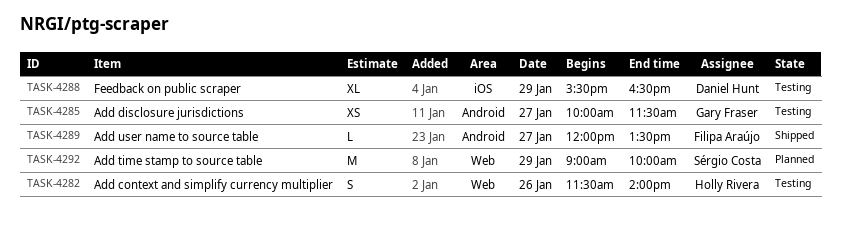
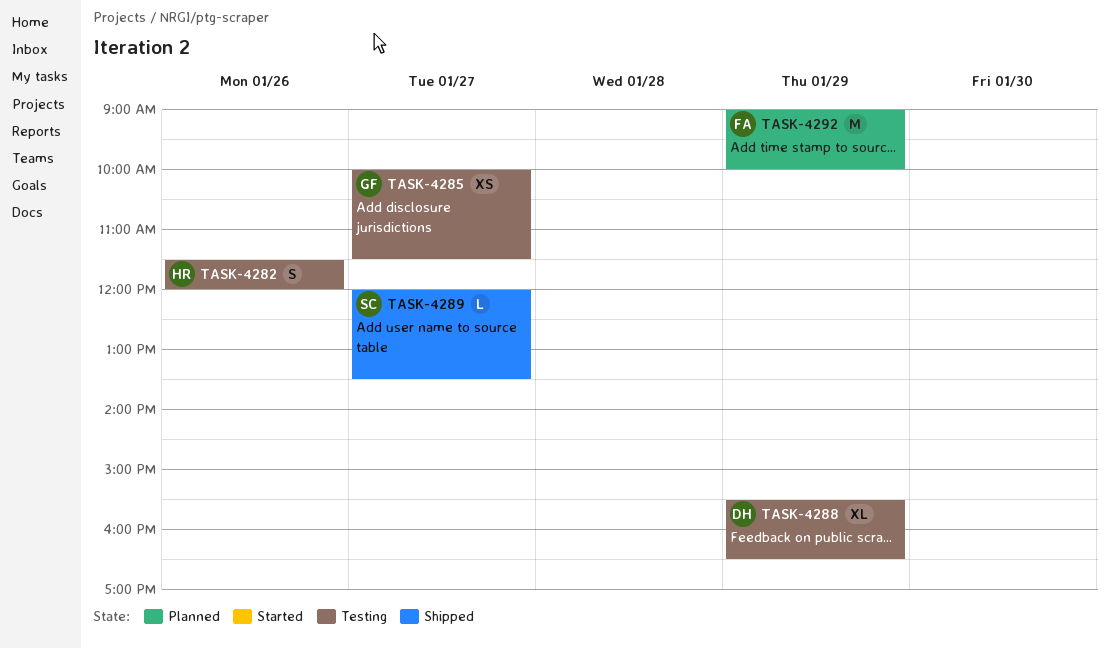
TASK-4282, ends: 14:00 -> 12:00
TASK-4289, owner: Filipa Araújo -> Sérgio Costa
TASK-4292, owner: Sérgio Costa -> Filipa Araújo

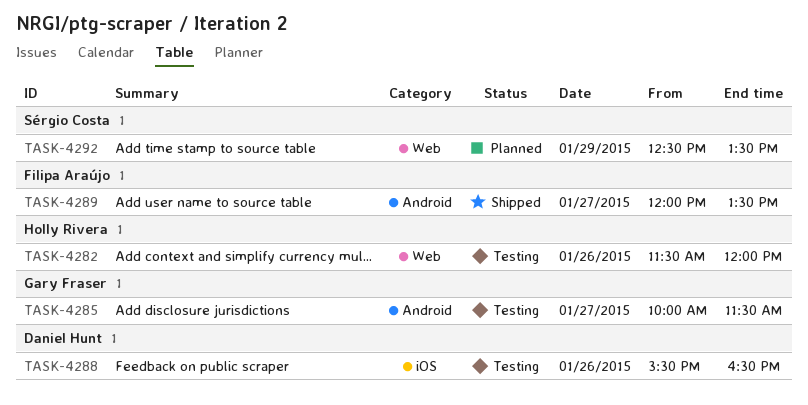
TASK-4288, day: Jan 29 -> Jan 26
TASK-4289, owner: Sérgio Costa -> Filipa Araújo
TASK-4292, owner: Filipa Araújo -> Sérgio Costa
TASK-4292, begins: 09:00 -> 12:30
TASK-4292, ends: 10:00 -> 13:30

